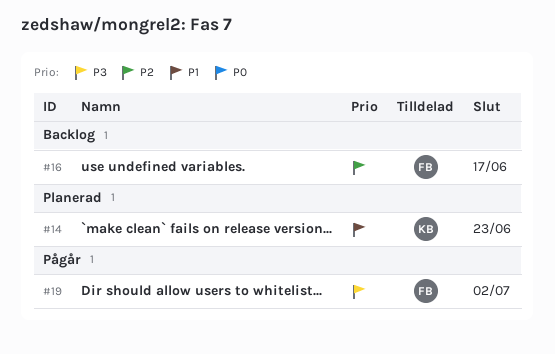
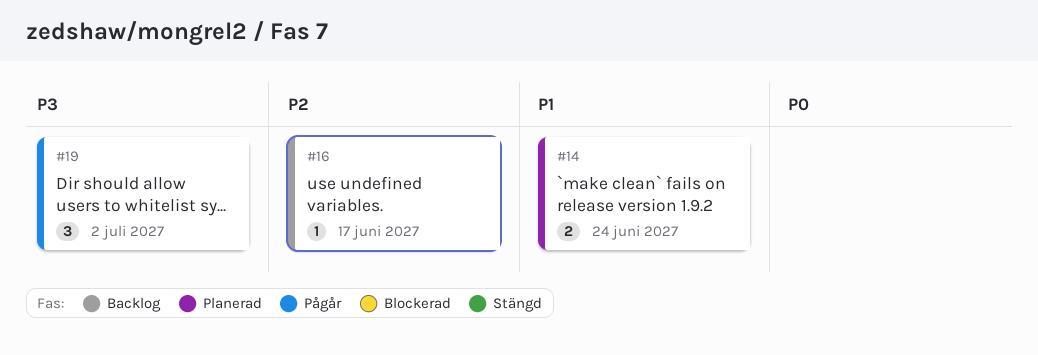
#14, due: Jun 23 -> Jun 24

